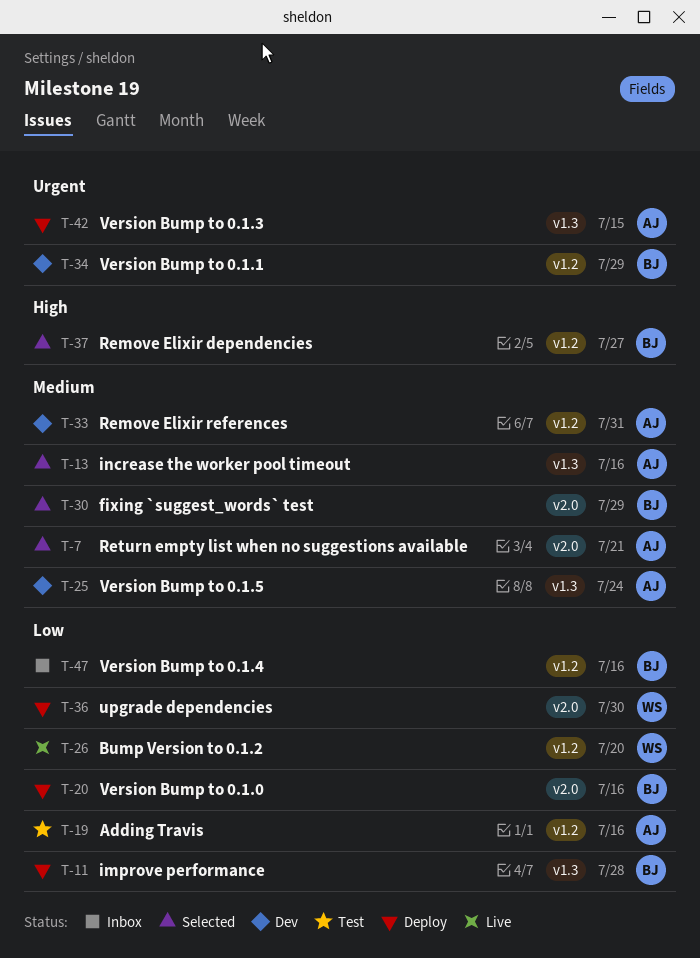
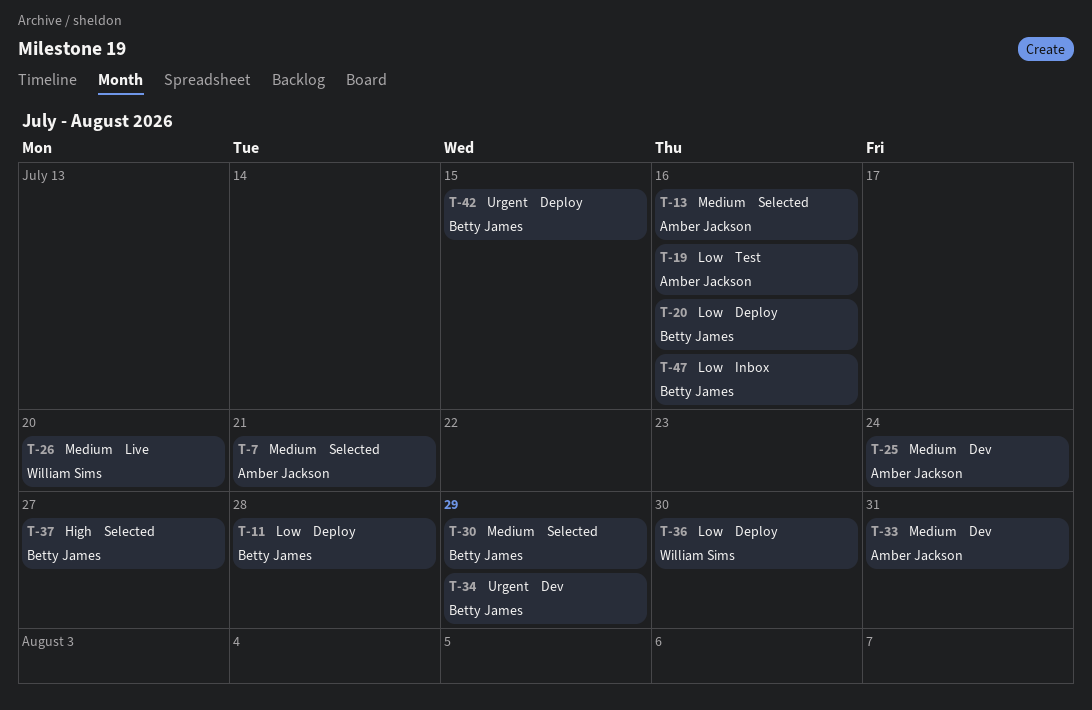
T-26, priority: Low -> Medium
T-42, owner: Amber Jackson -> Betty James

